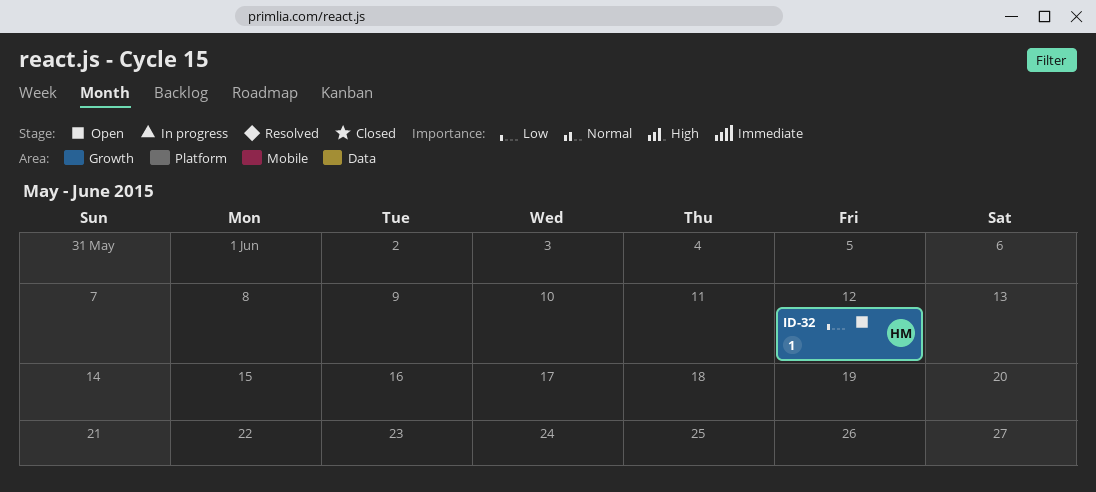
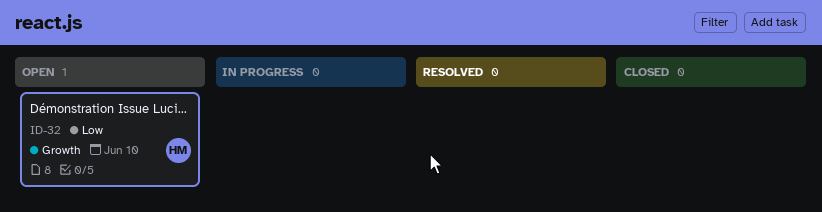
ID-32, due: Jun 12 -> Jun 10

